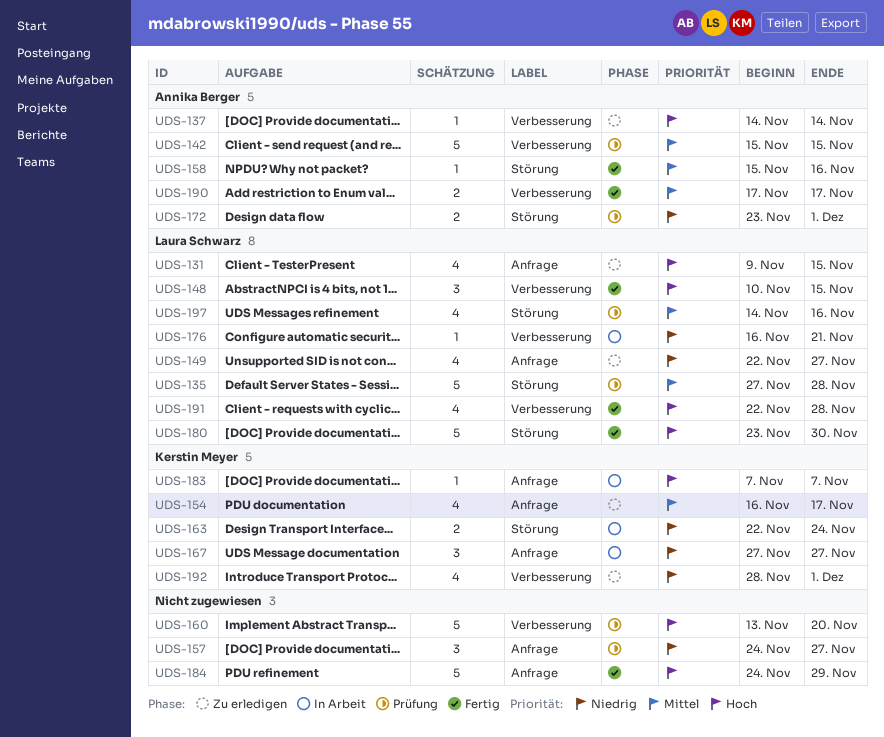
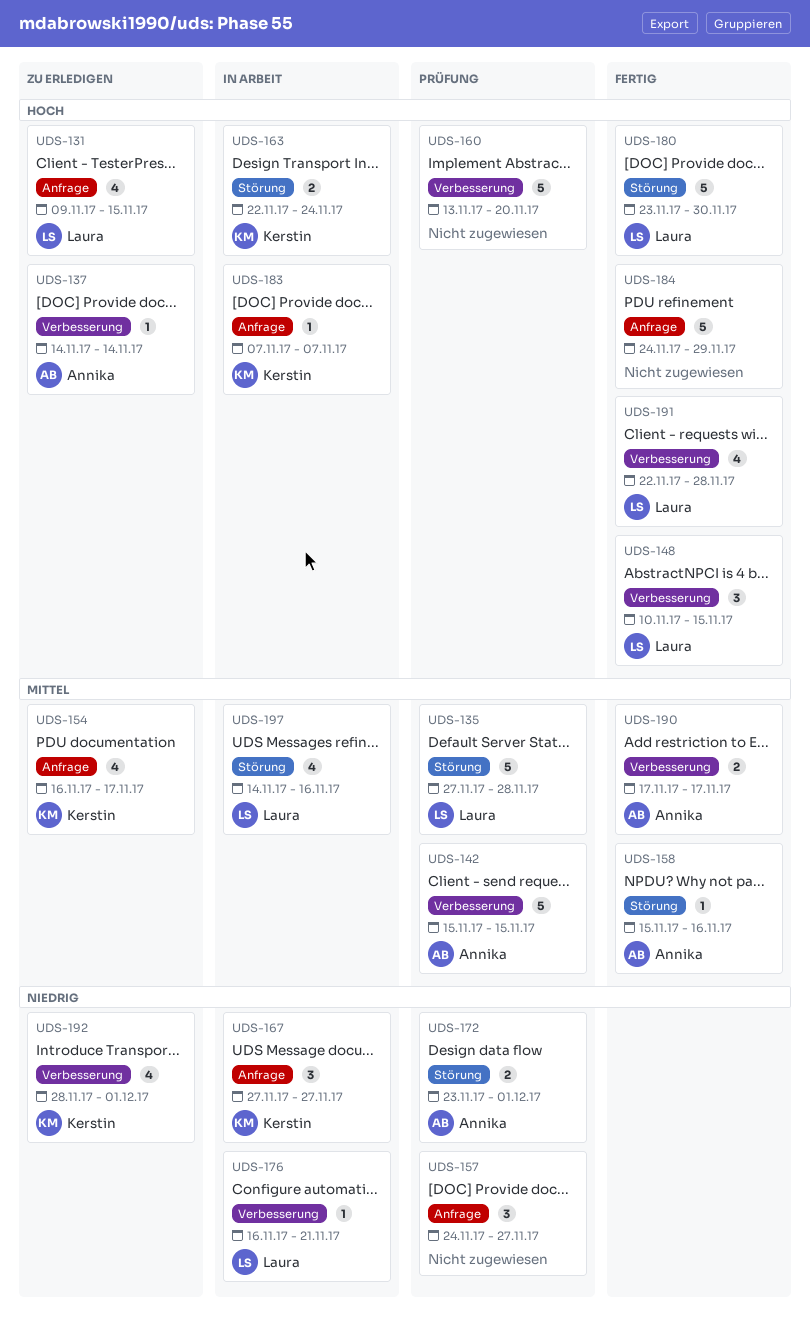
UDS-149: present -> none
UDS-163, priority: Niedrig -> Hoch
UDS-197, status: Prüfung -> In Arbeit

